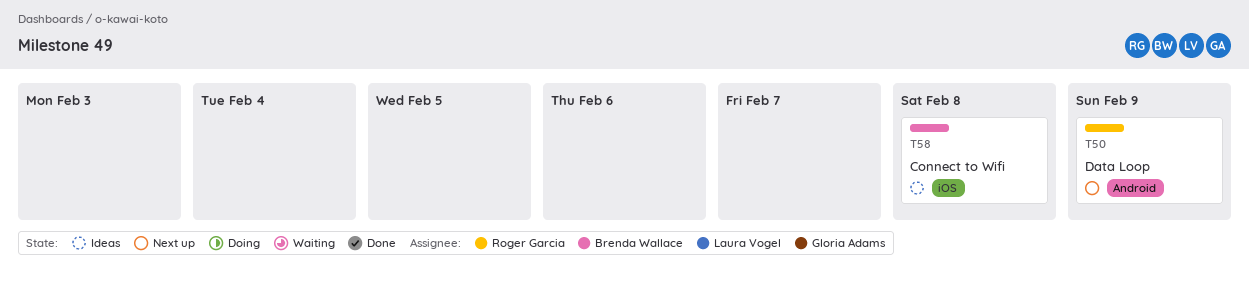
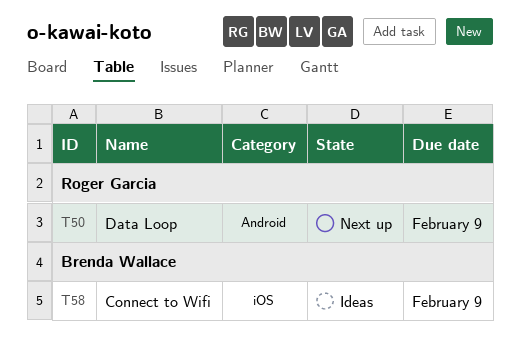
T58, due: Feb 8 -> Feb 9

